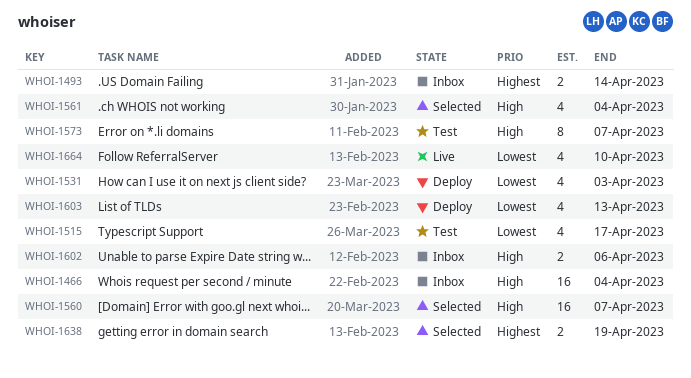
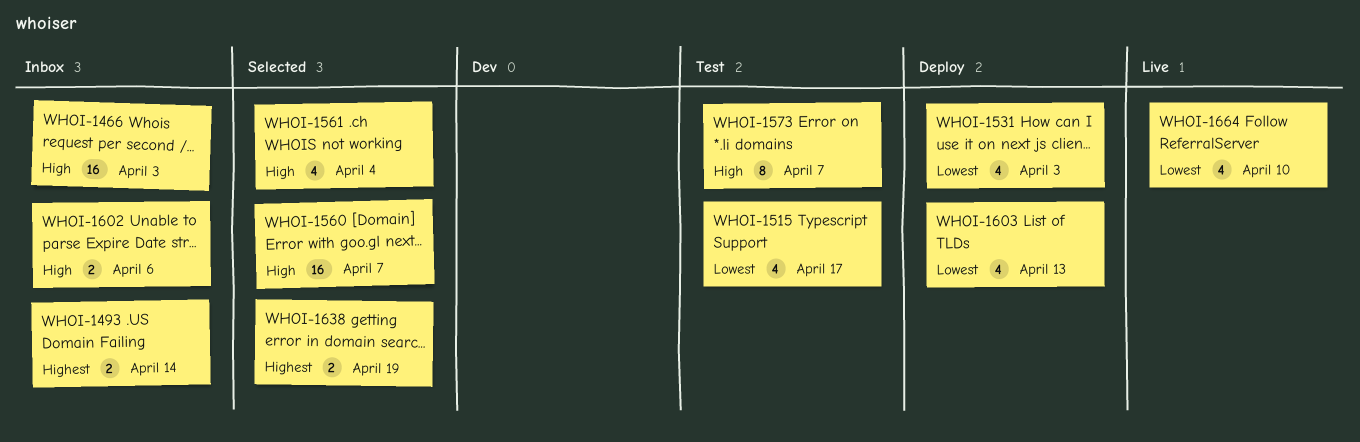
WHOI-1466, due: Apr 4 -> Apr 3

